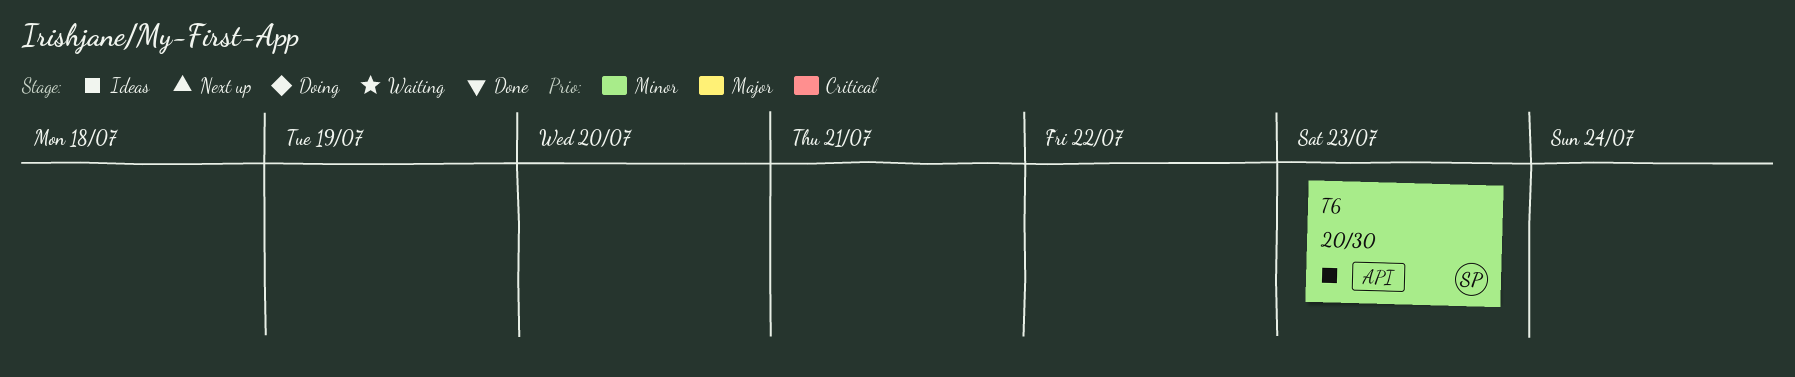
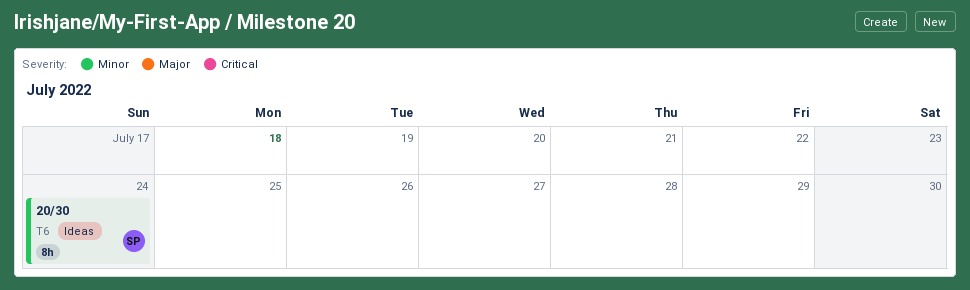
T6, due: Jul 23 -> Jul 24

